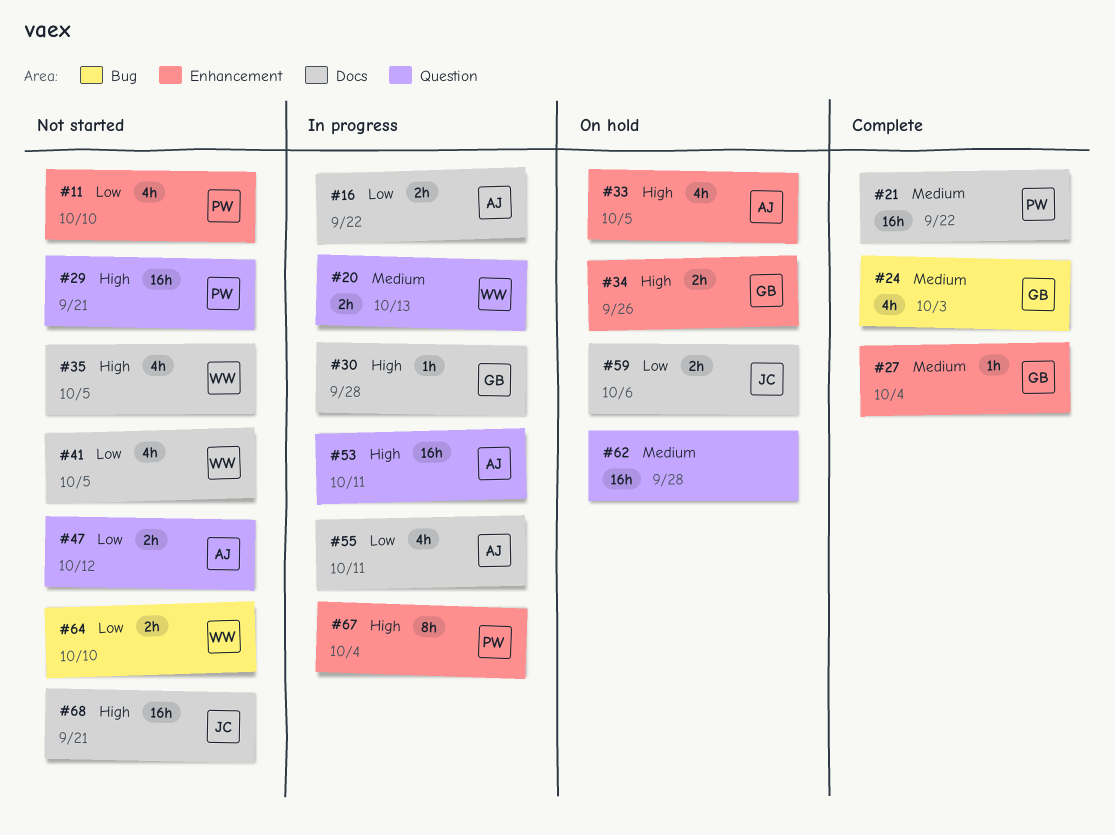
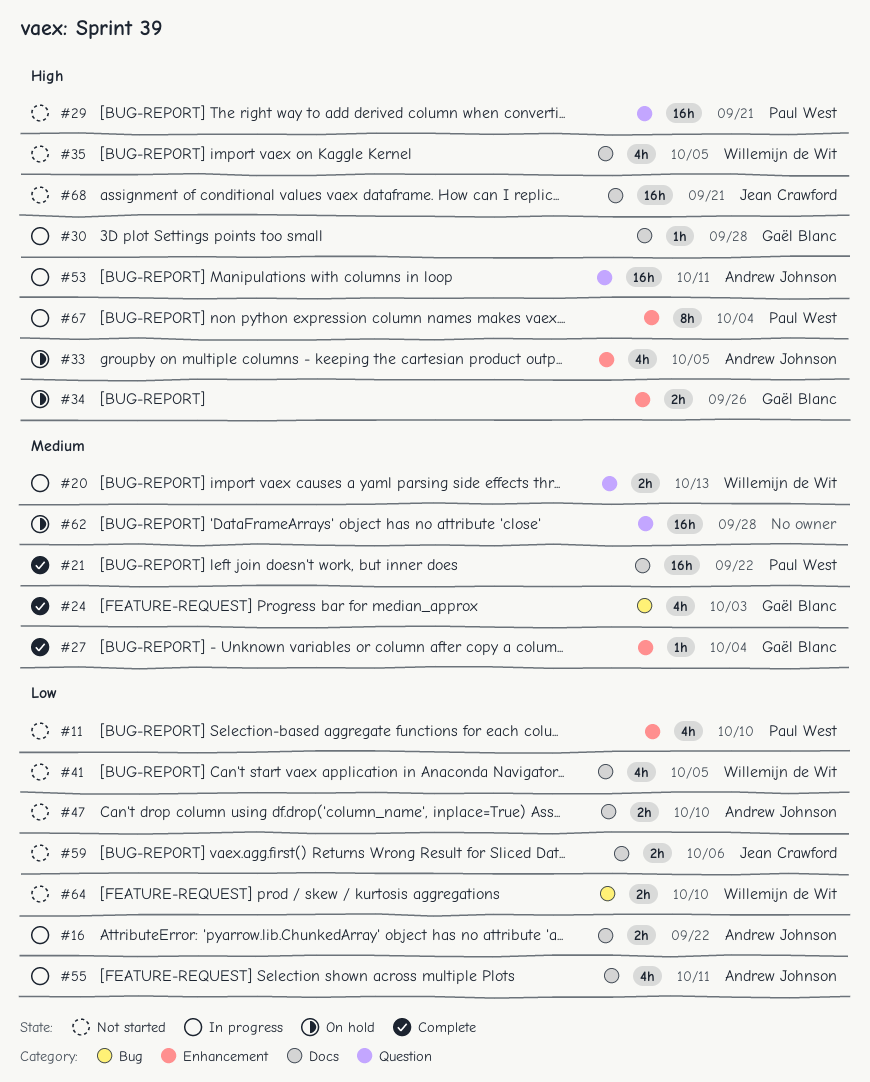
#47, label: Question -> Docs
#47, due: Oct 12 -> Oct 10
#59, status: On hold -> Not started

